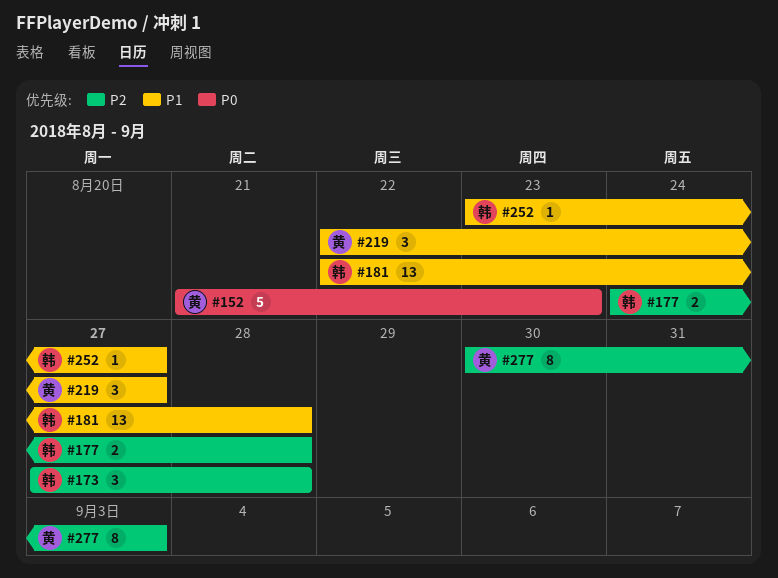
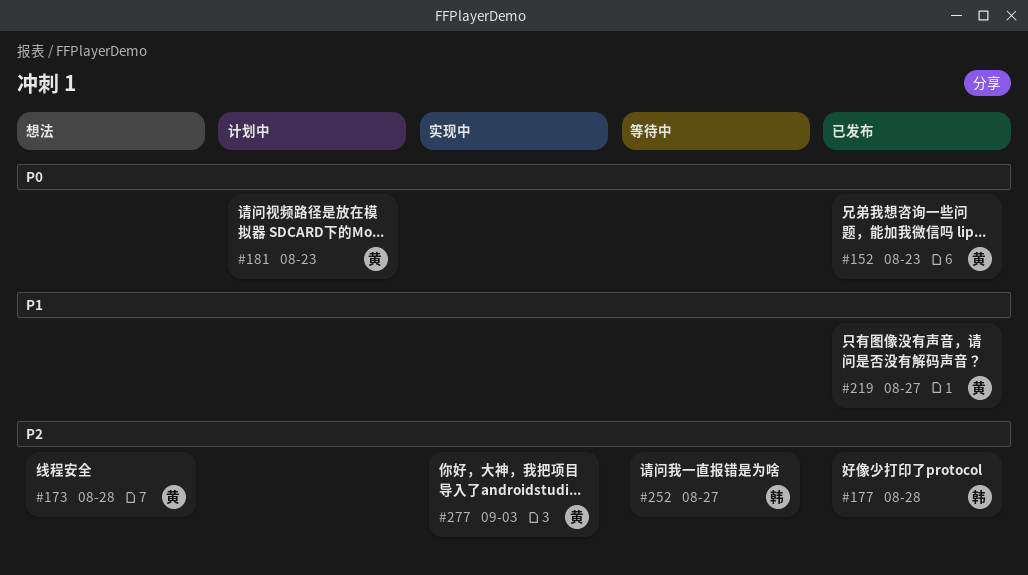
#173, owner: 韩 -> 黄
#181, owner: 韩 -> 黄
#181, priority: P1 -> P0
#181, due: Aug 28 -> Aug 23
#252, priority: P1 -> P2

